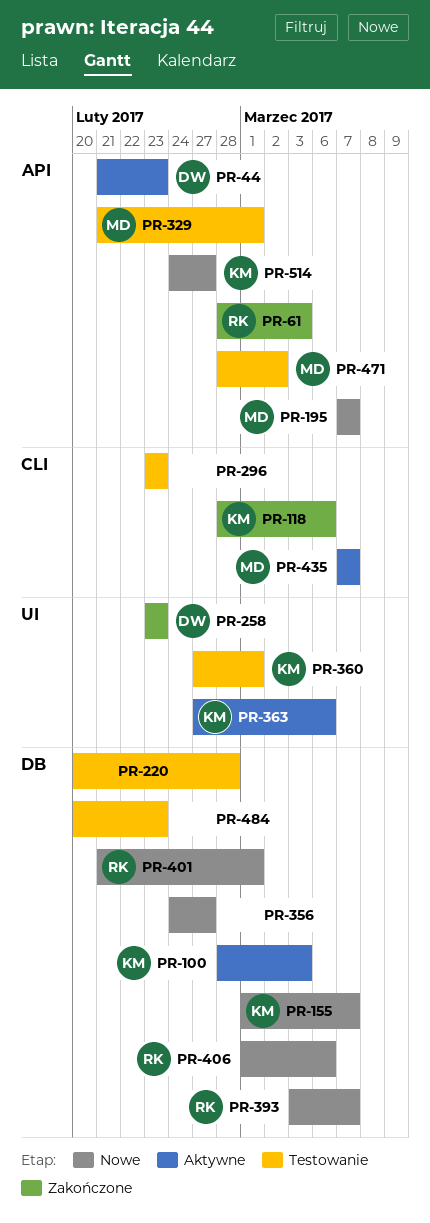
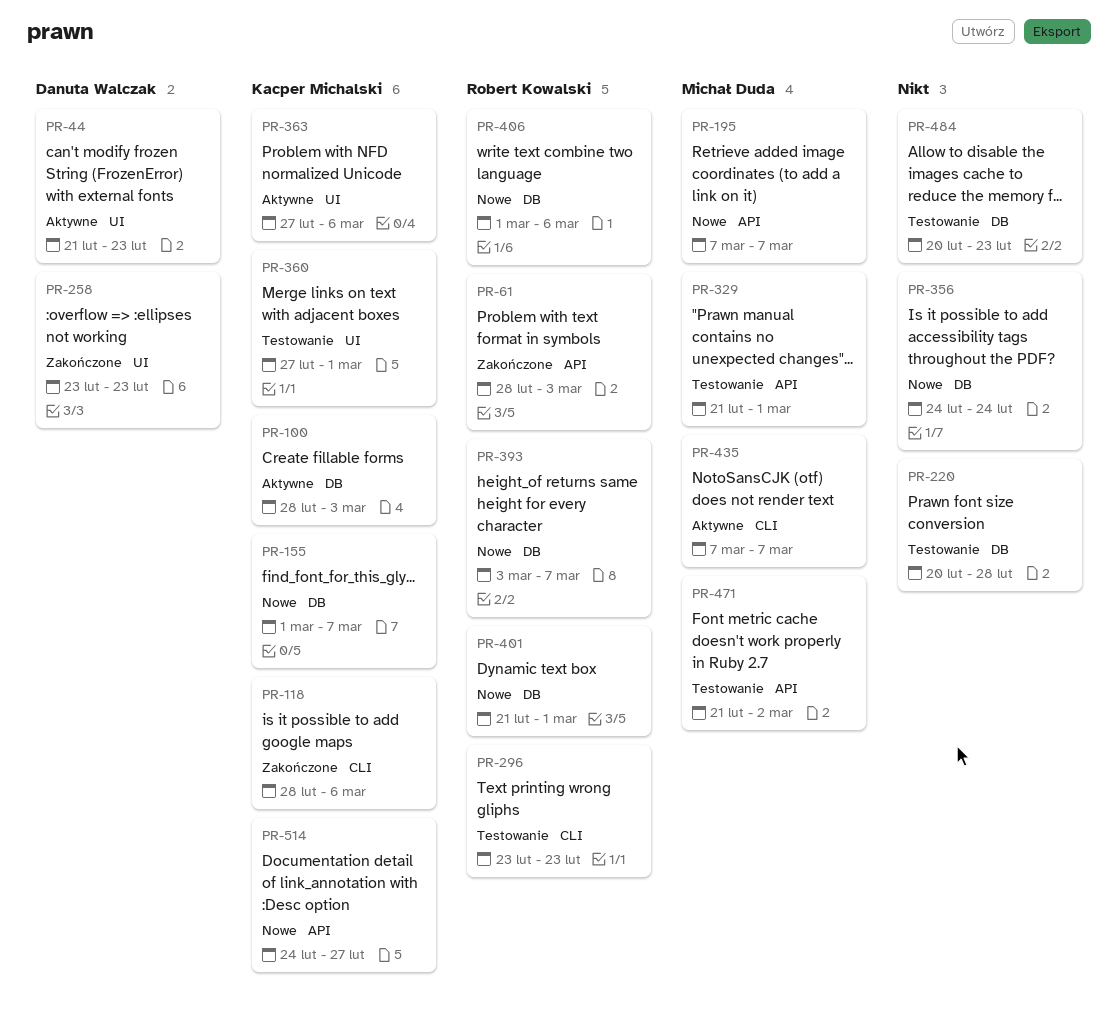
PR-44, label: API -> UI
PR-296, owner: none -> Robert Kowalski
PR-356, due: Feb 27 -> Feb 24
PR-471, start: Feb 28 -> Feb 21

